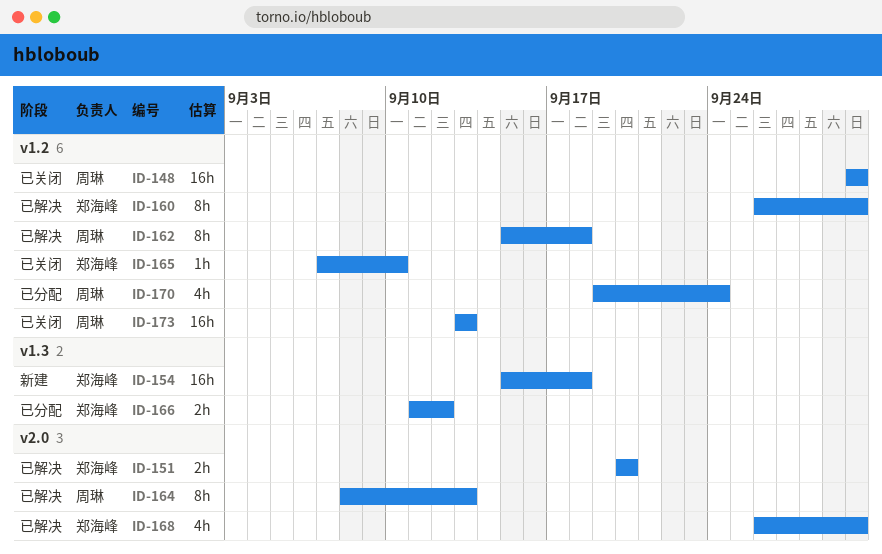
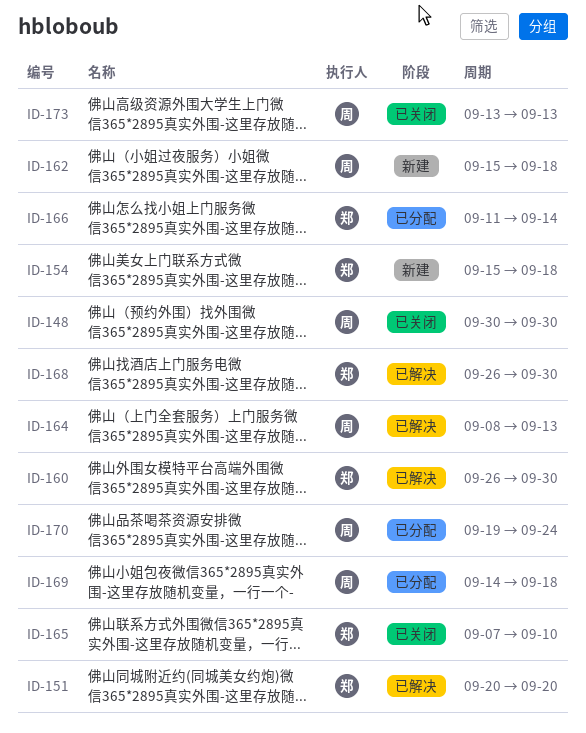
ID-162, status: 已解决 -> 新建
ID-166, due: Sep 12 -> Sep 14
ID-169: none -> present

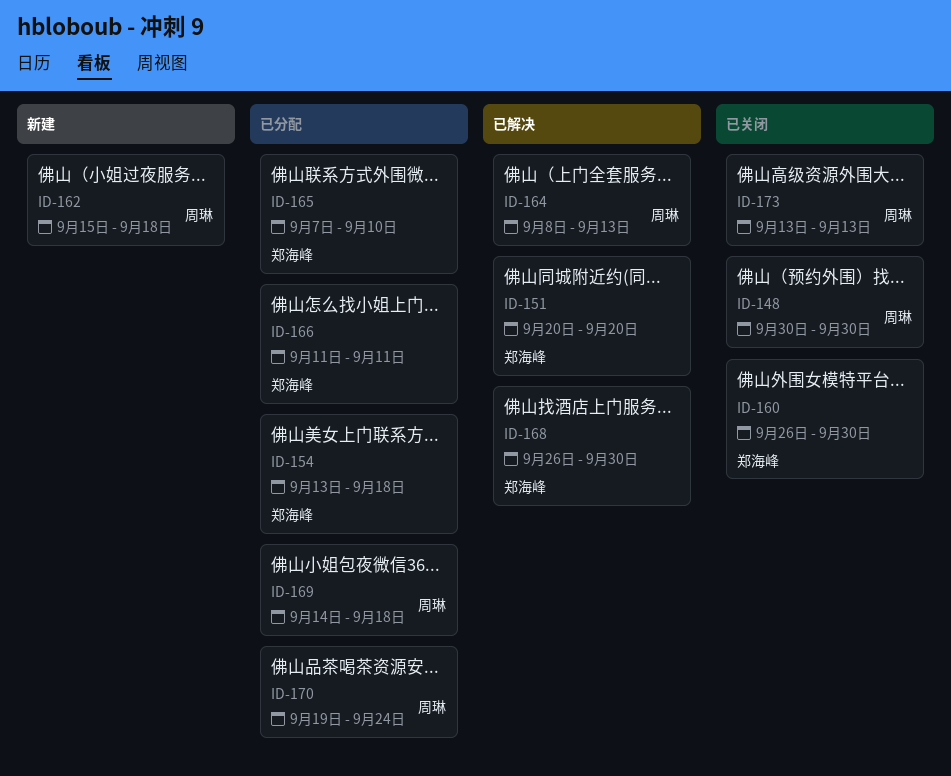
ID-154, status: 新建 -> 已分配
ID-154, start: Sep 15 -> Sep 13
ID-160, status: 已解决 -> 已关闭
ID-165, status: 已关闭 -> 已分配
ID-166, due: Sep 14 -> Sep 11

